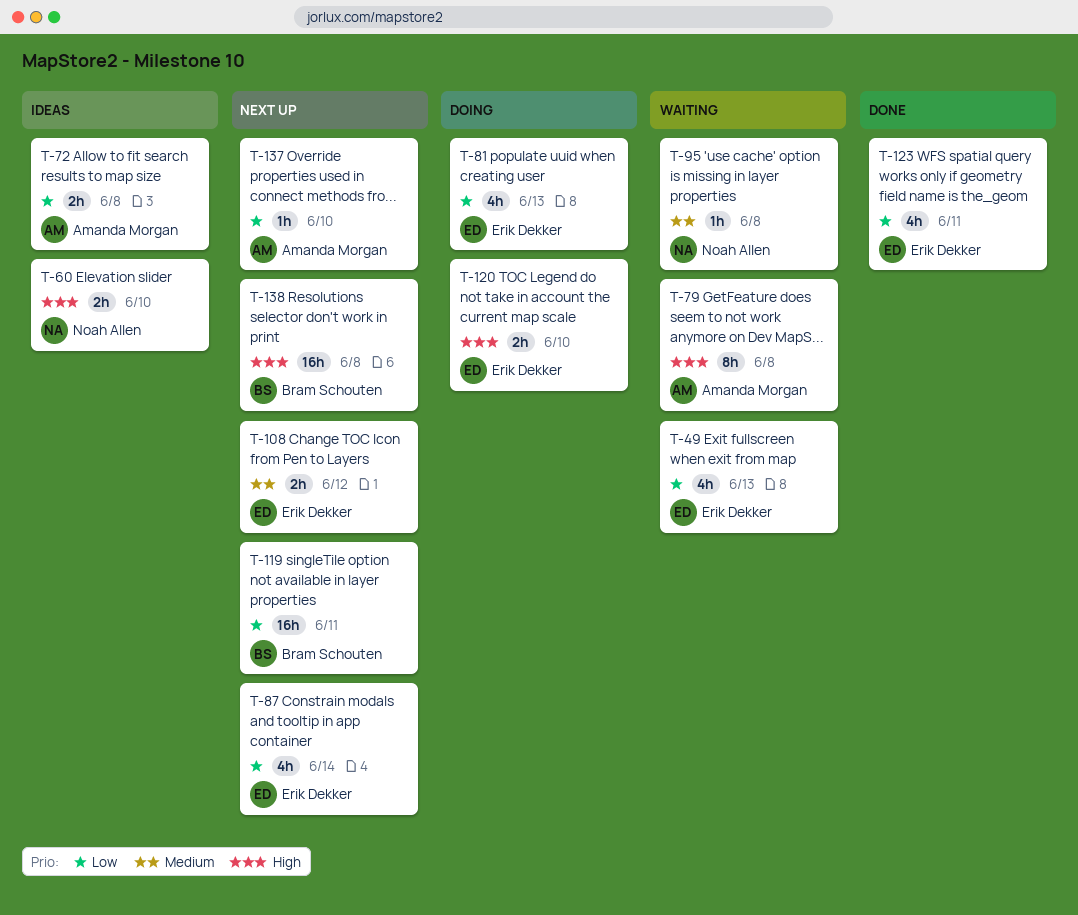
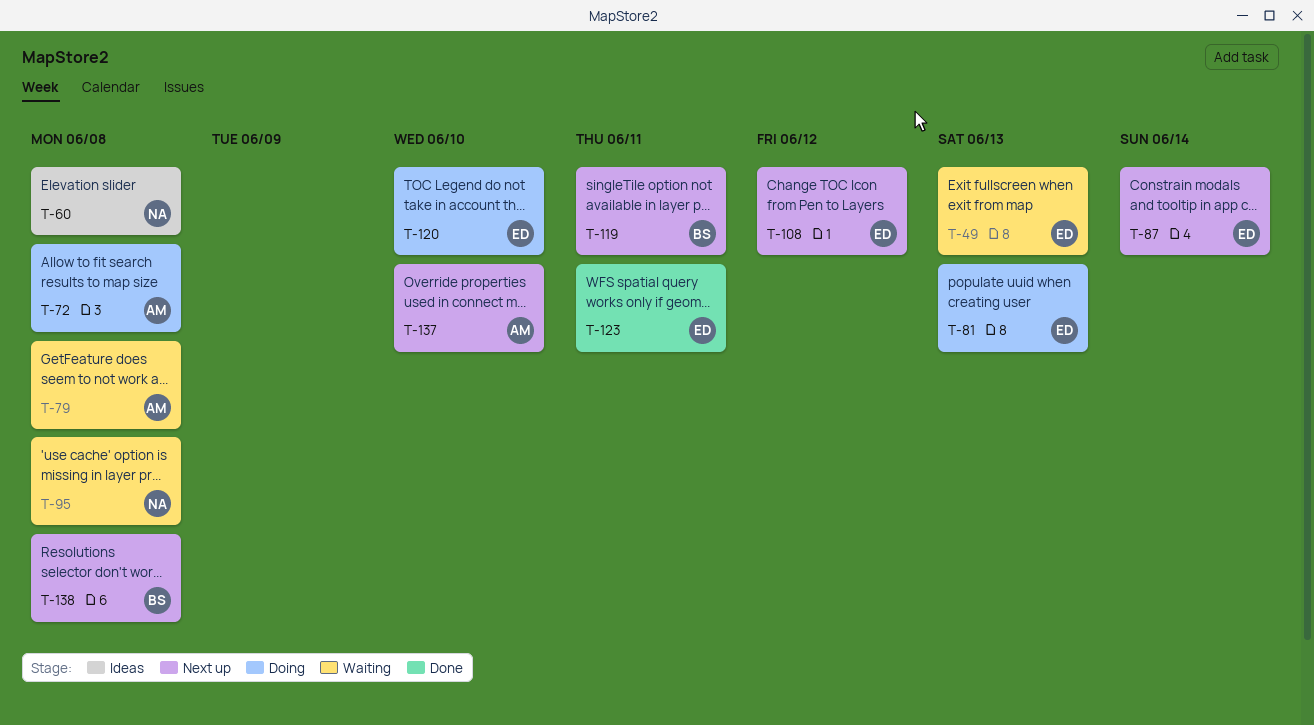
T-60, due: Jun 10 -> Jun 8
T-72, status: Ideas -> Doing

